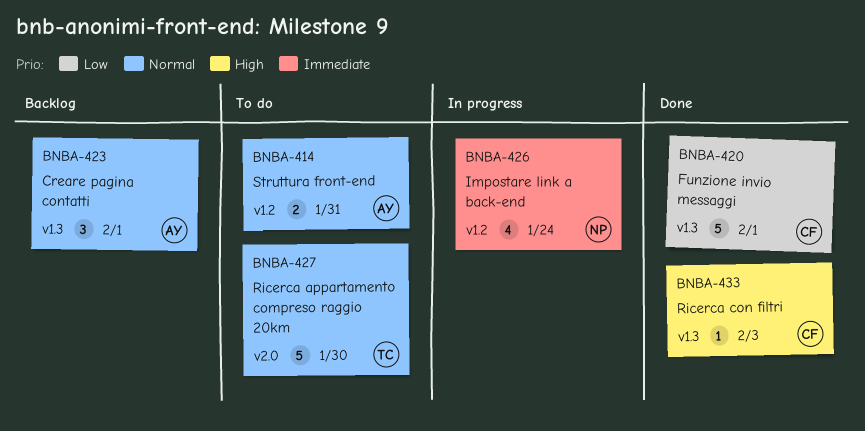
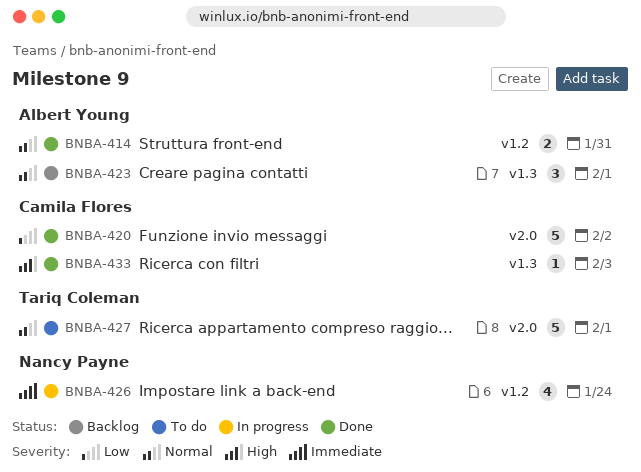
BNBA-414, status: To do -> Done
BNBA-420, label: v1.3 -> v2.0
BNBA-420, due: Feb 1 -> Feb 2
BNBA-427, due: Jan 30 -> Feb 1

